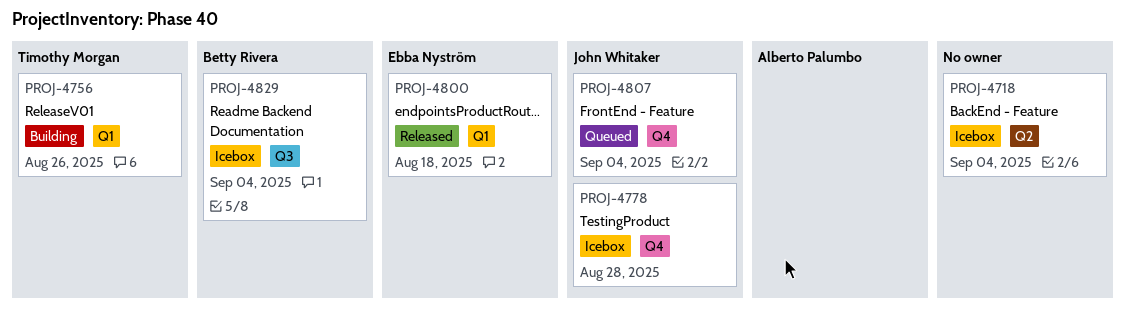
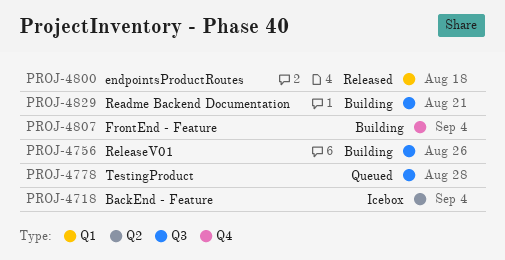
PROJ-4756, label: Q1 -> Q3
PROJ-4778, status: Icebox -> Queued
PROJ-4778, label: Q4 -> Q3
PROJ-4807, status: Queued -> Building
PROJ-4829, status: Icebox -> Building
PROJ-4829, due: Sep 4 -> Aug 21

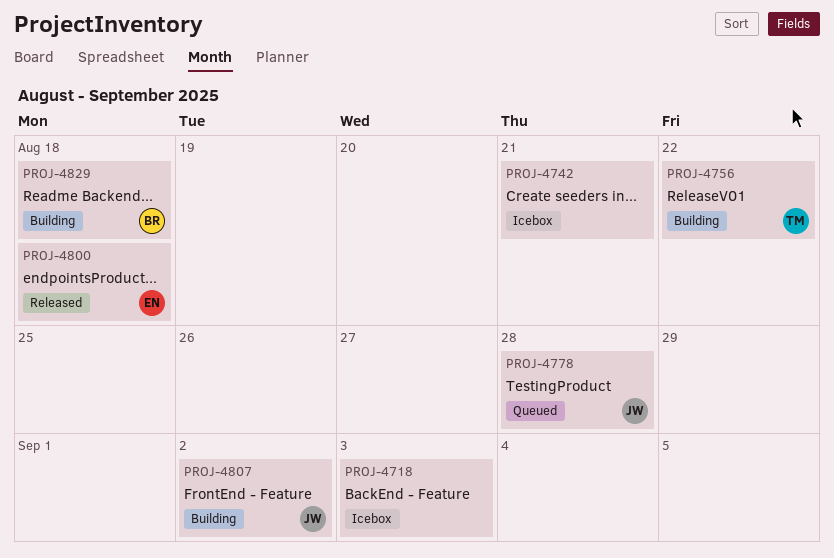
PROJ-4718, due: Sep 4 -> Sep 3
PROJ-4742: none -> present
PROJ-4756, due: Aug 26 -> Aug 22
PROJ-4807, due: Sep 4 -> Sep 2
PROJ-4829, due: Aug 21 -> Aug 18

